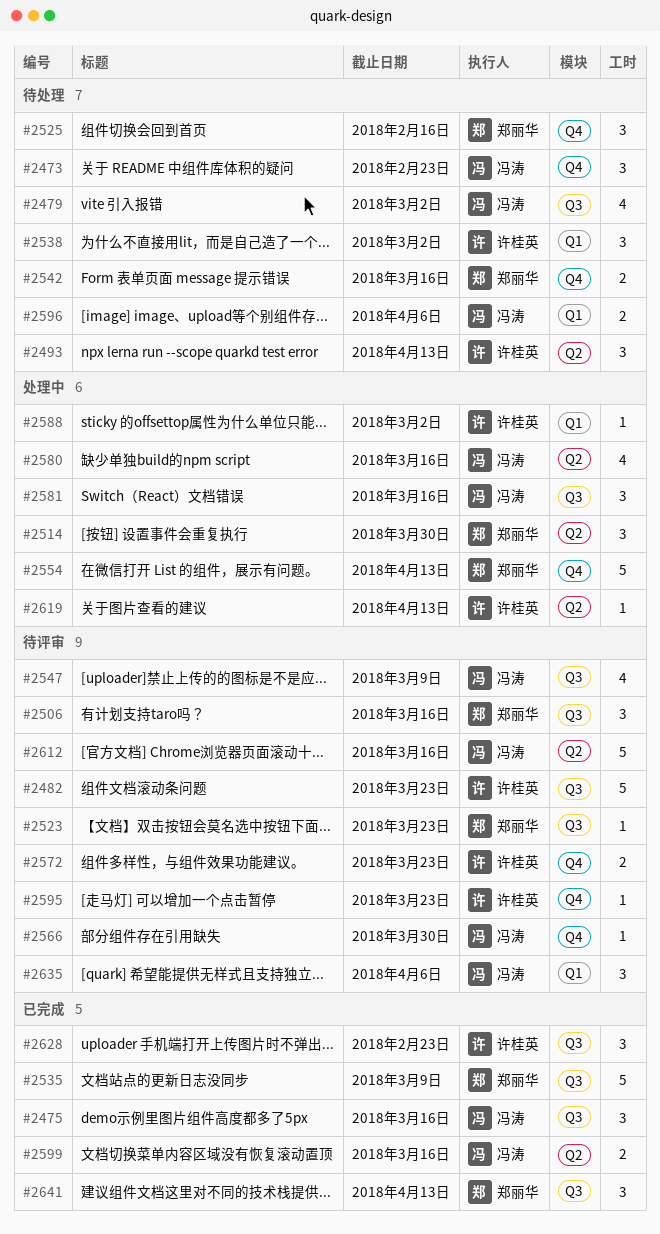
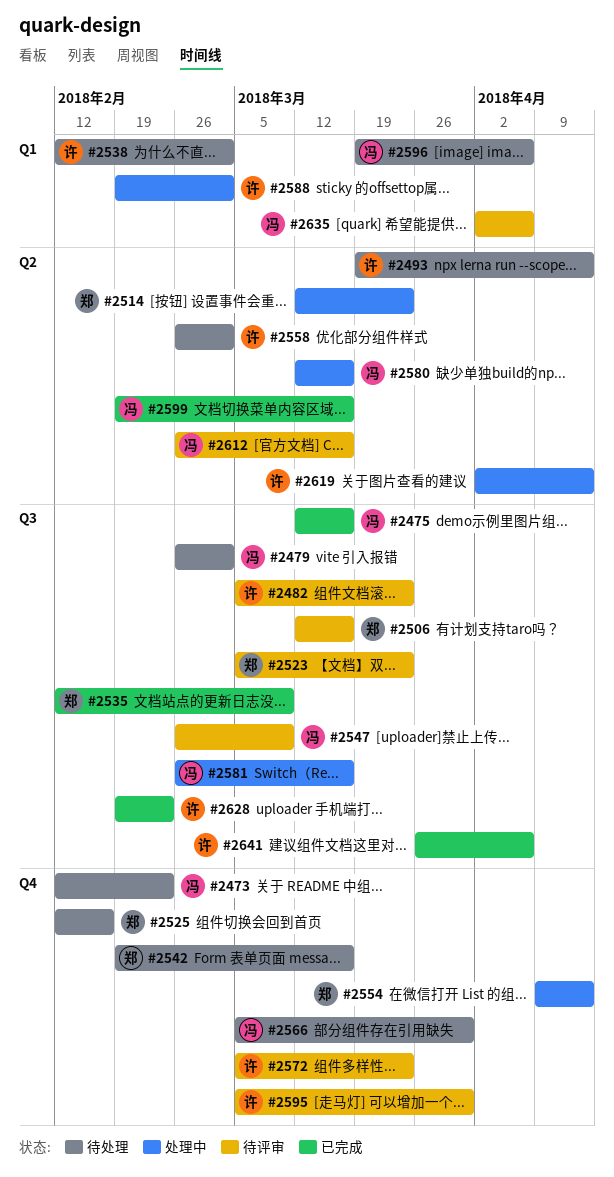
#2514, due: Mar 30 -> Mar 23
#2558: none -> present
#2566, status: 待评审 -> 待处理
#2595, due: Mar 23 -> Mar 30
#2641, owner: 郑丽华 -> 许桂英
#2641, due: Apr 13 -> Apr 6

